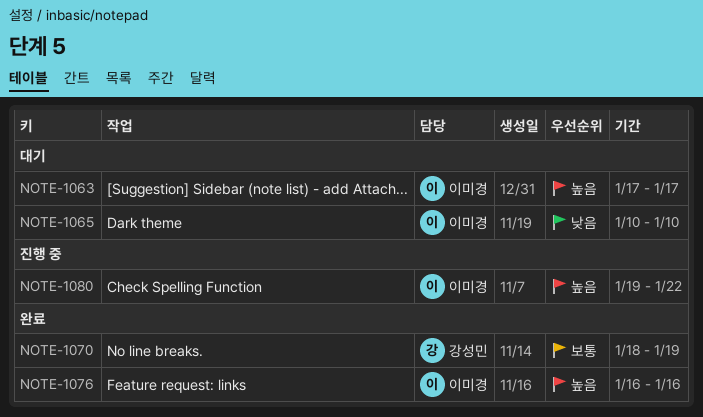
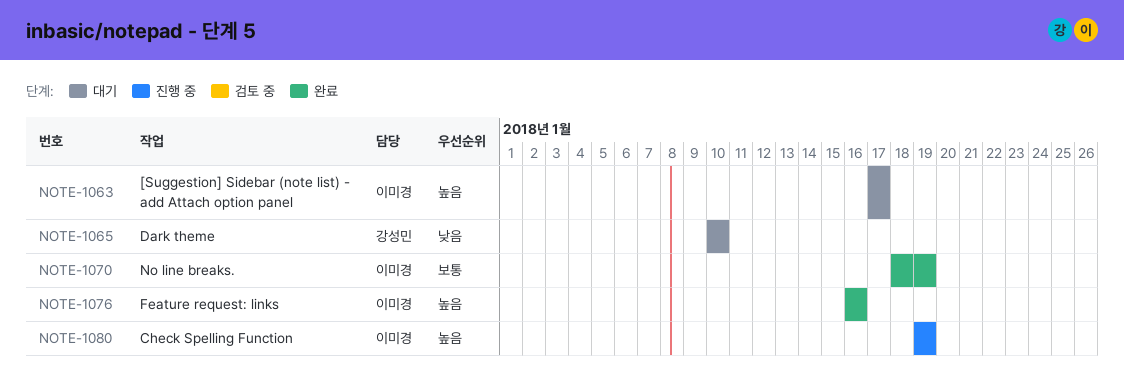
NOTE-1065, owner: 이미경 -> 강성민
NOTE-1070, owner: 강성민 -> 이미경
NOTE-1080, due: Jan 22 -> Jan 19

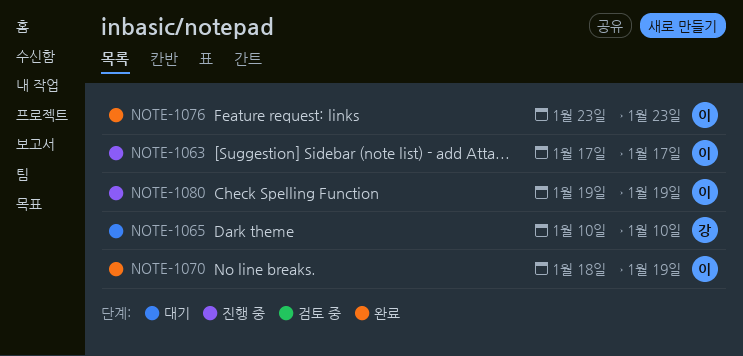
NOTE-1063, status: 대기 -> 진행 중
NOTE-1076, start: Jan 16 -> Jan 23
NOTE-1076, due: Jan 16 -> Jan 23

